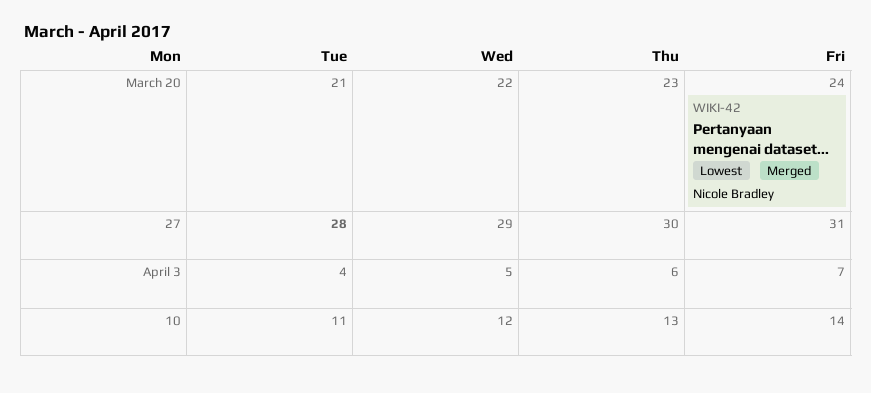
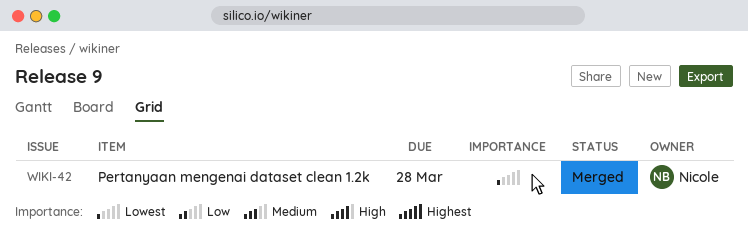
WIKI-42, due: Mar 24 -> Mar 28

